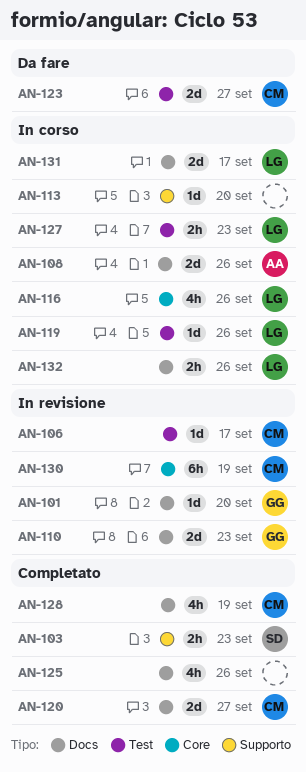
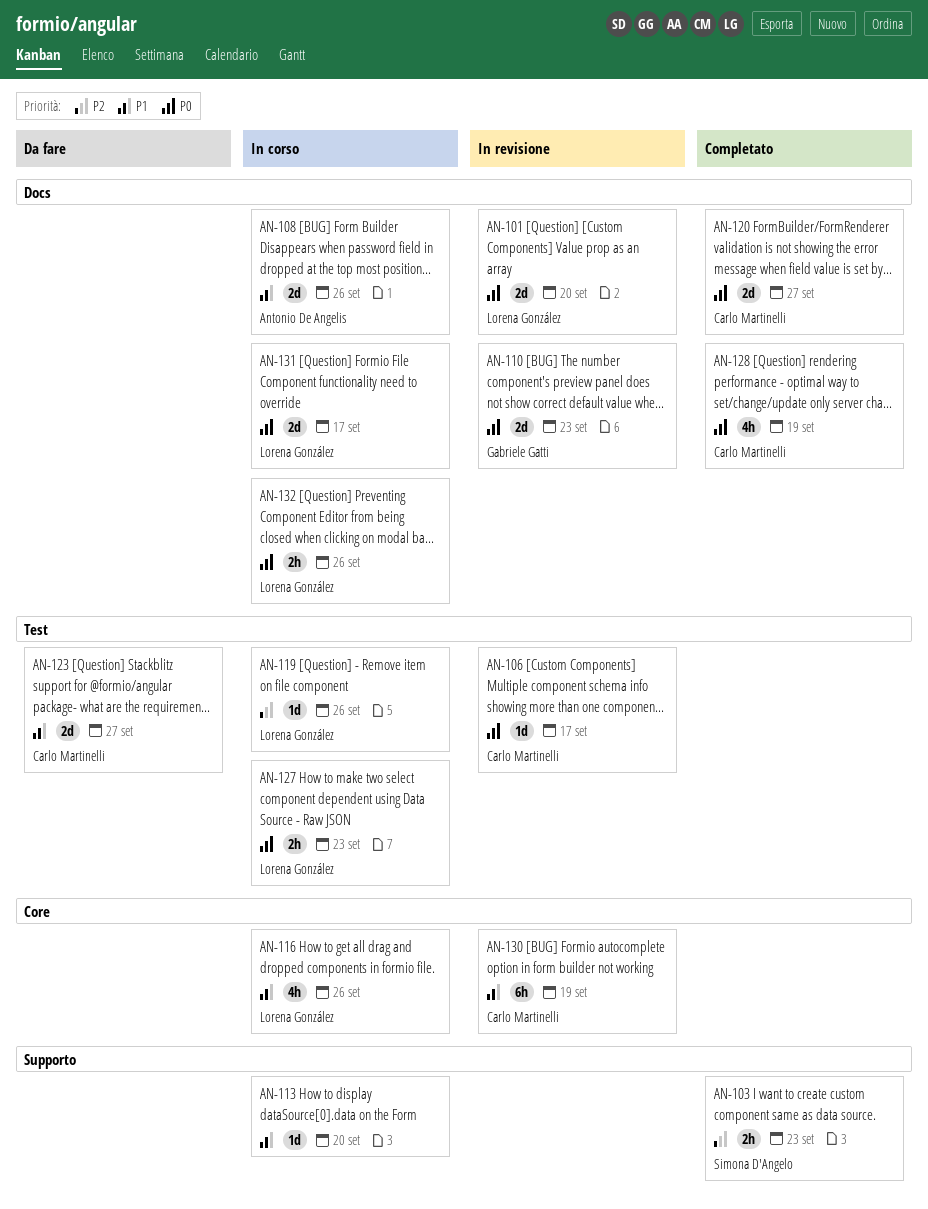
AN-101, owner: Gabriele Gatti -> Lorena González
AN-101, estimate: 1d -> 2d
AN-125: present -> none

